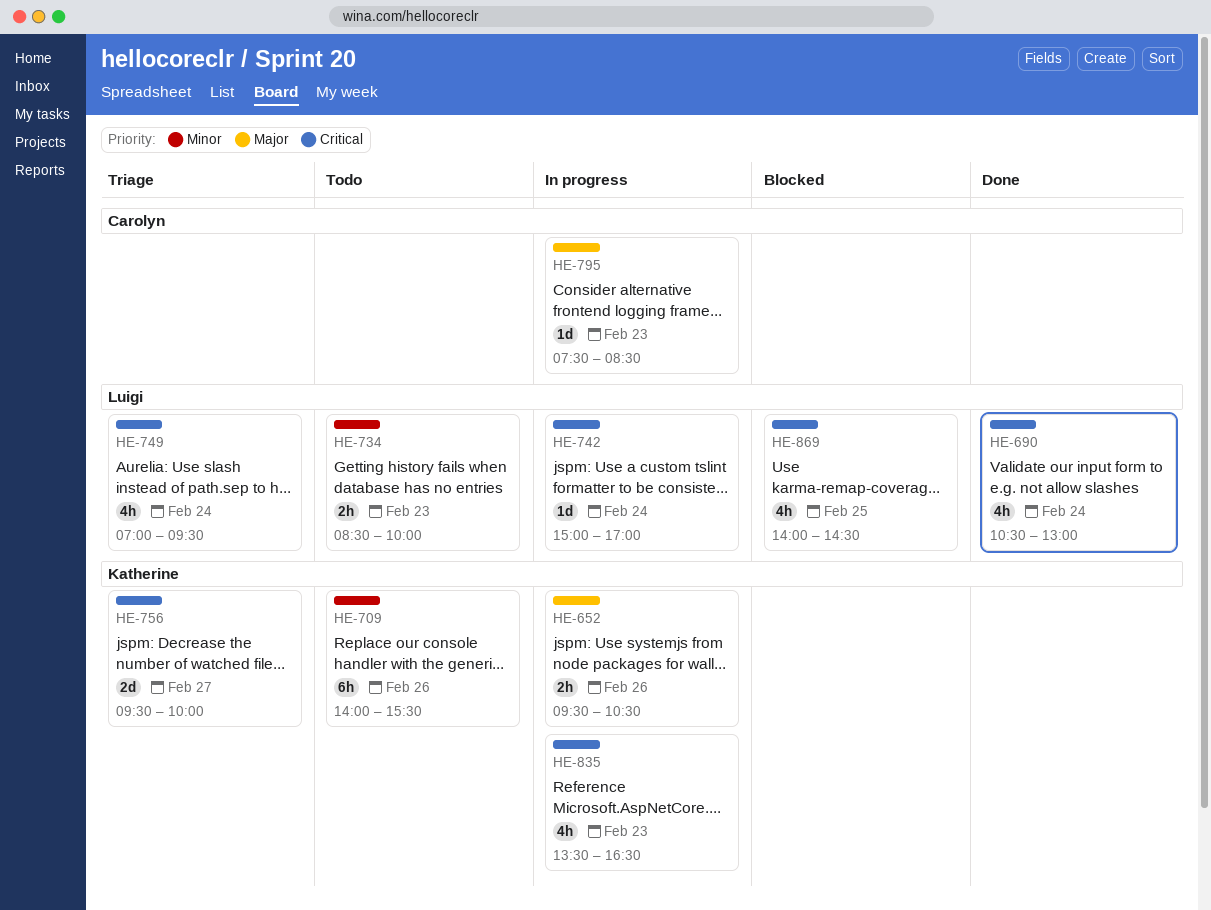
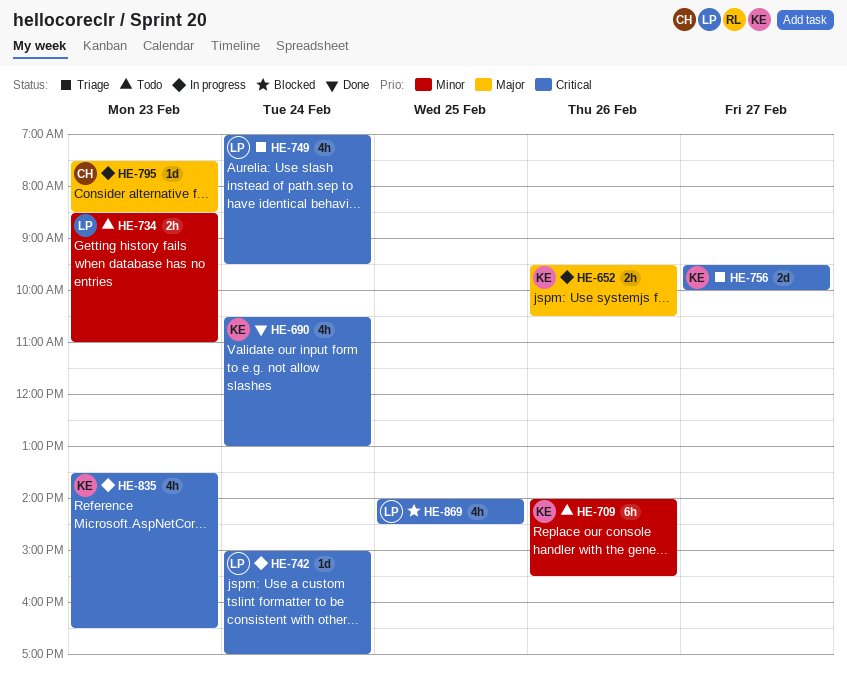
HE-690, owner: Luigi -> Katherine
HE-734, ends: 10:00 -> 11:00

